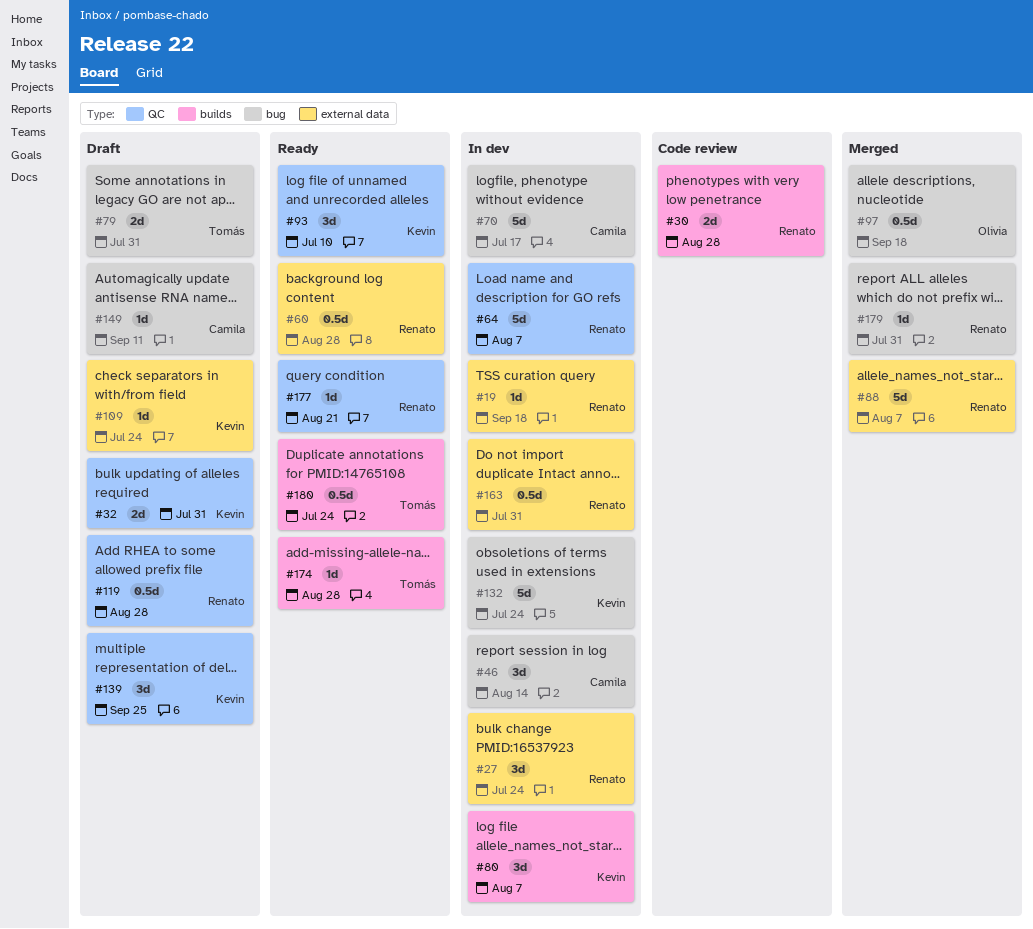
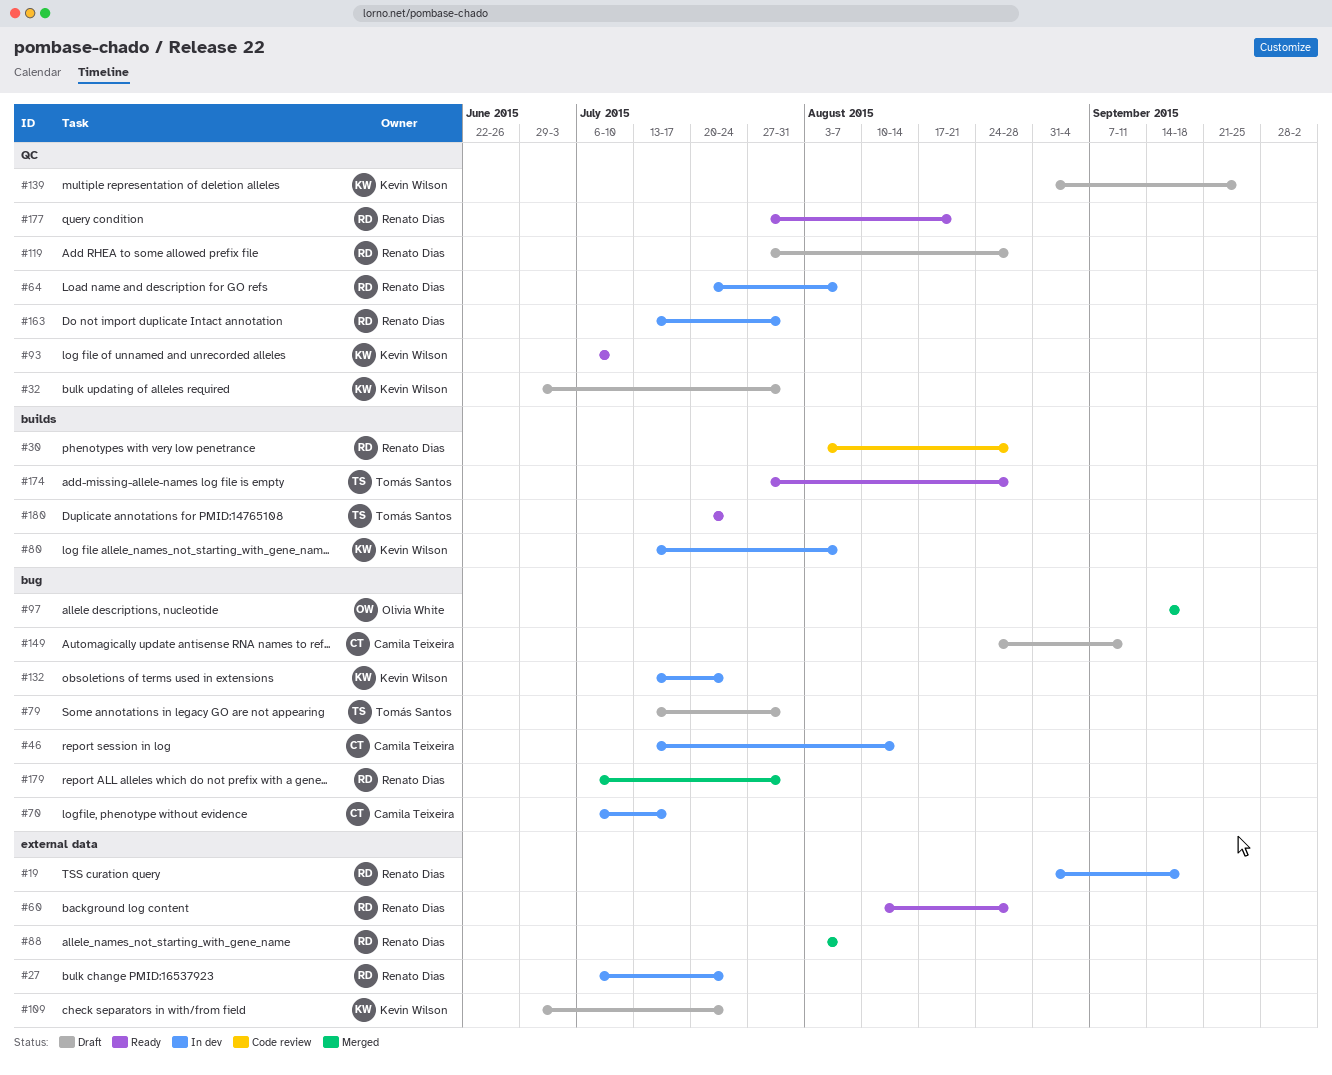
#163, label: external data -> QC

